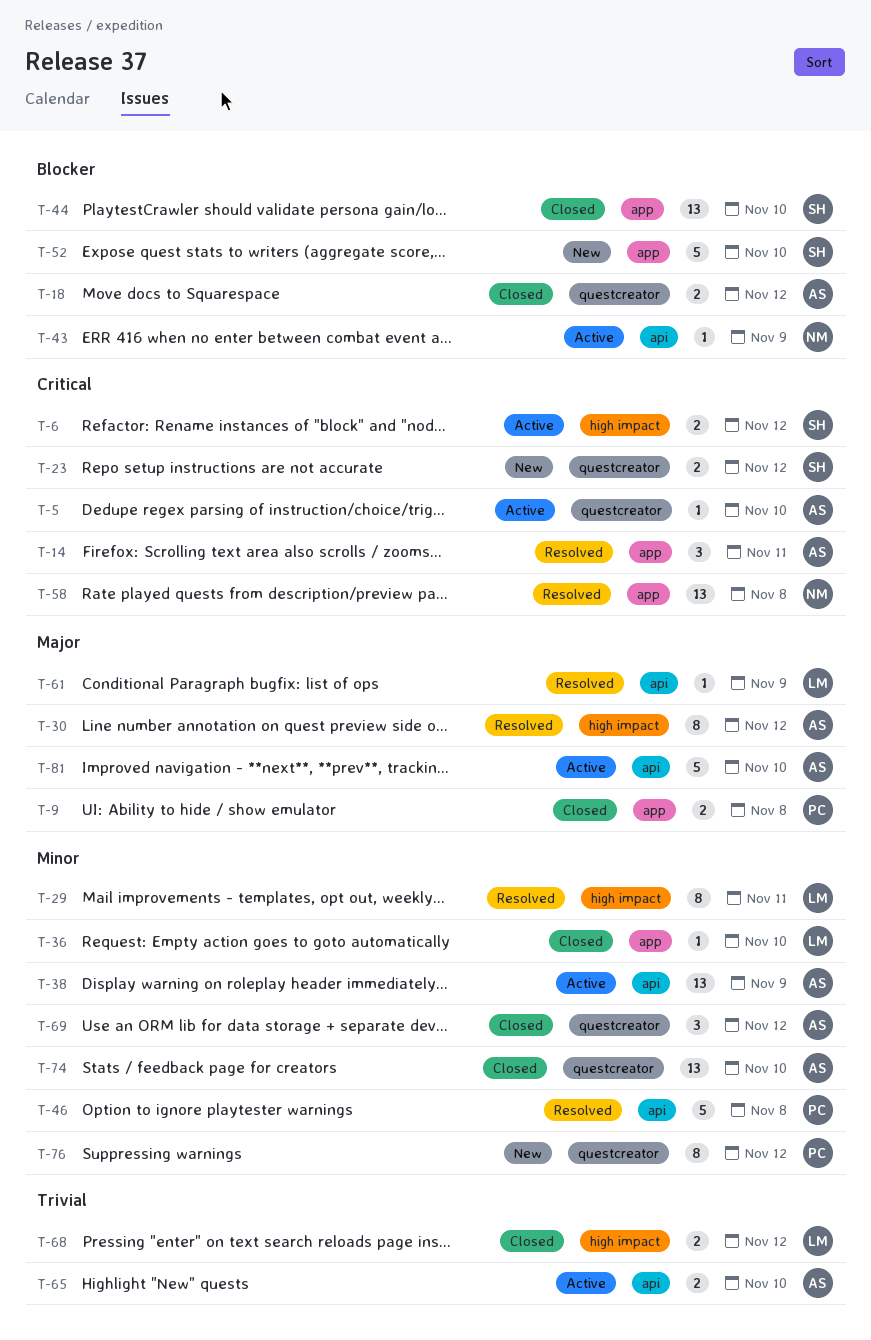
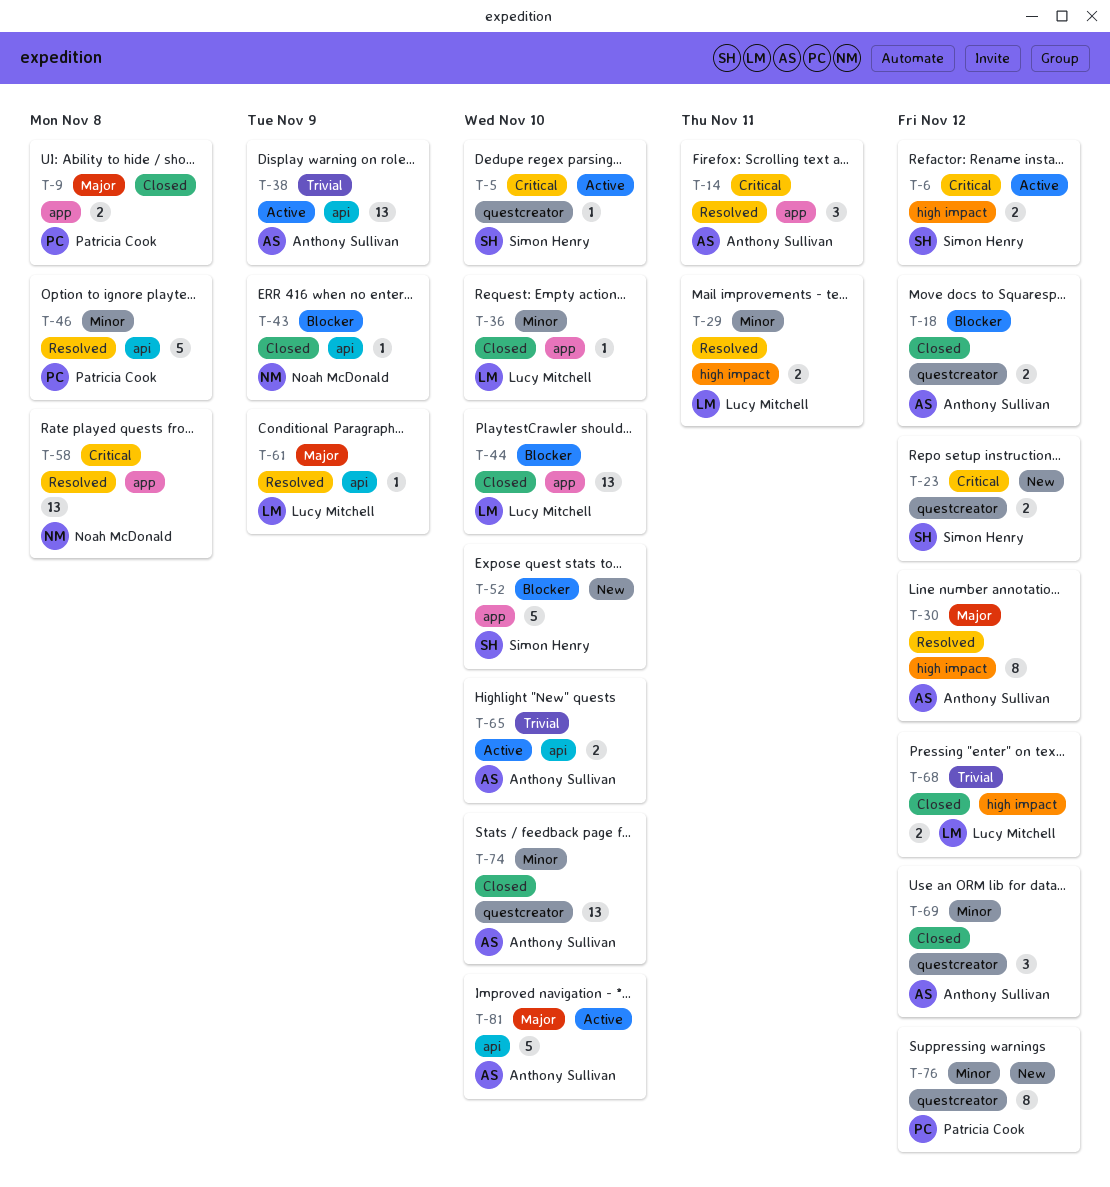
T-5, owner: Anthony Sullivan -> Simon Henry
T-29, estimate: 8 -> 2
T-38, priority: Minor -> Trivial
T-43, status: Active -> Closed
T-44, owner: Simon Henry -> Lucy Mitchell

